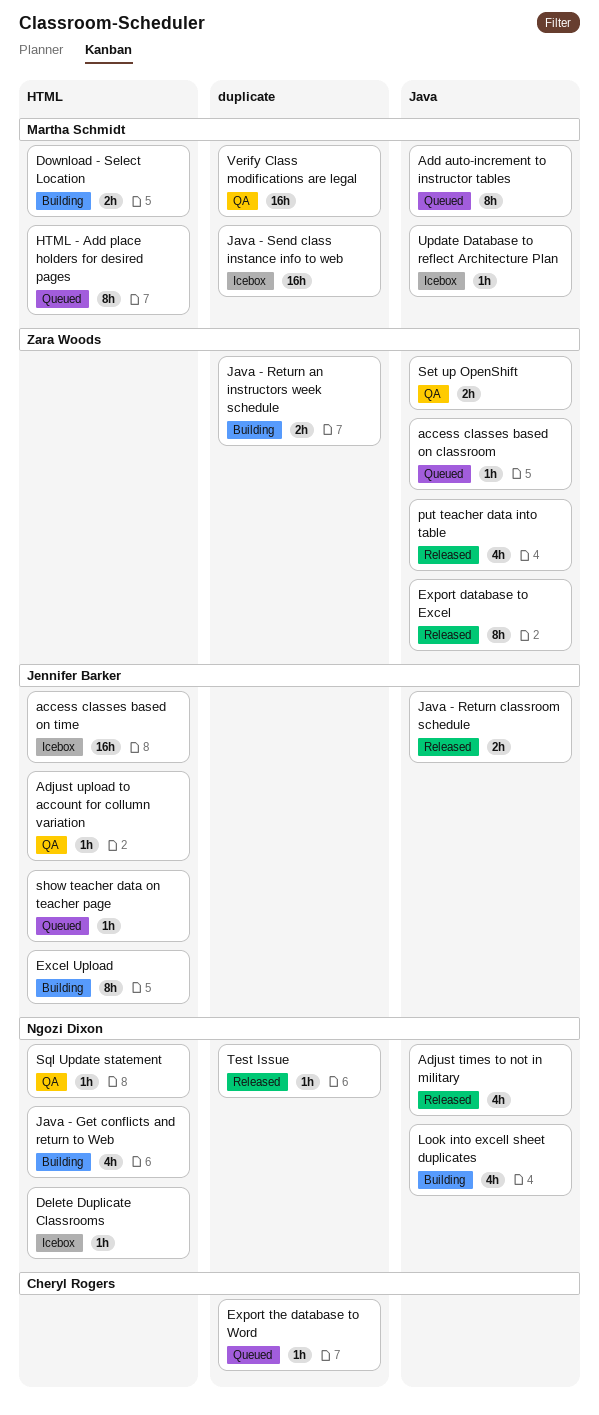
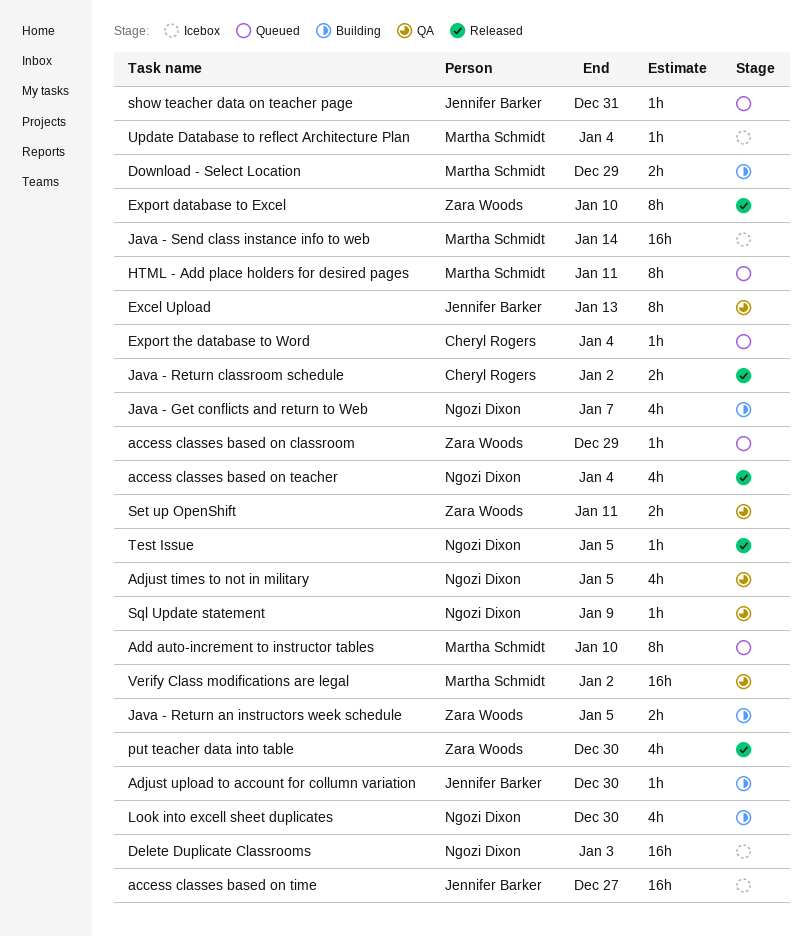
access classes based on teacher: none -> present
Adjust times to not in military, status: Released -> QA
Adjust upload to account for collumn variation, status: QA -> Building
Delete Duplicate Classrooms, estimate: 1h -> 16h
Excel Upload, status: Building -> QA
Java - Return classroom schedule, owner: Jennifer Barker -> Cheryl Rogers

